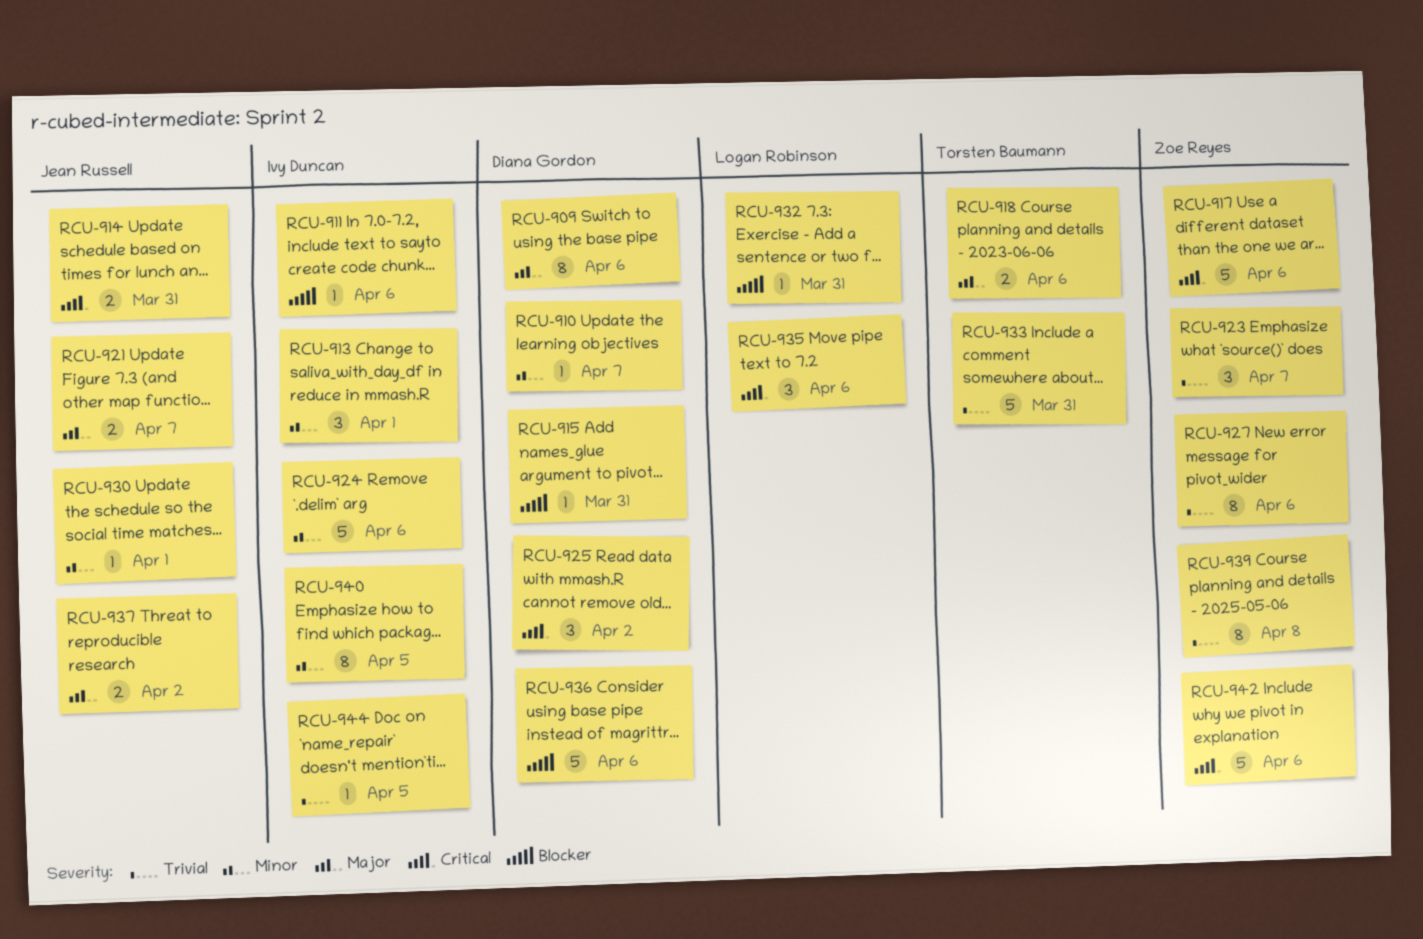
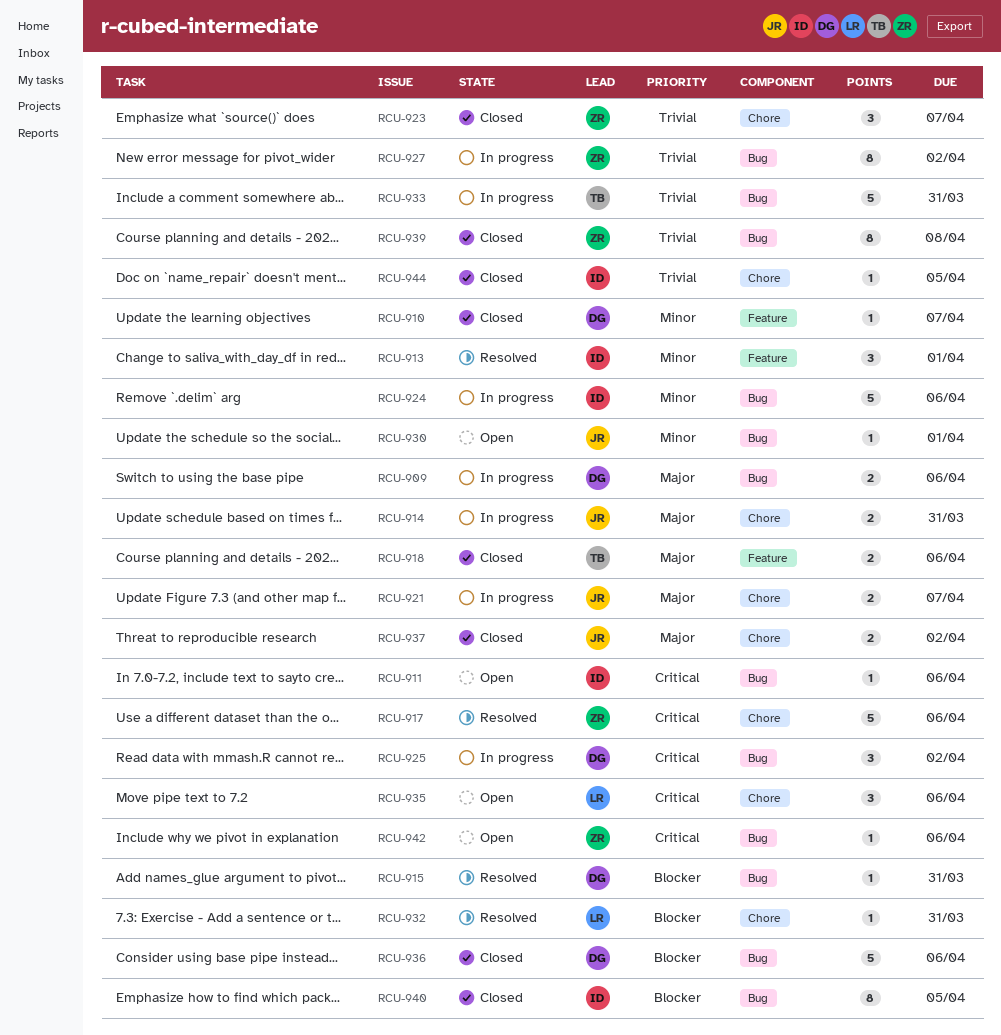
RCU-909, estimate: 8 -> 2
RCU-911, priority: Blocker -> Critical
RCU-914, priority: Critical -> Major
RCU-927, due: Apr 6 -> Apr 2
RCU-940, priority: Minor -> Blocker
RCU-942, estimate: 5 -> 1

